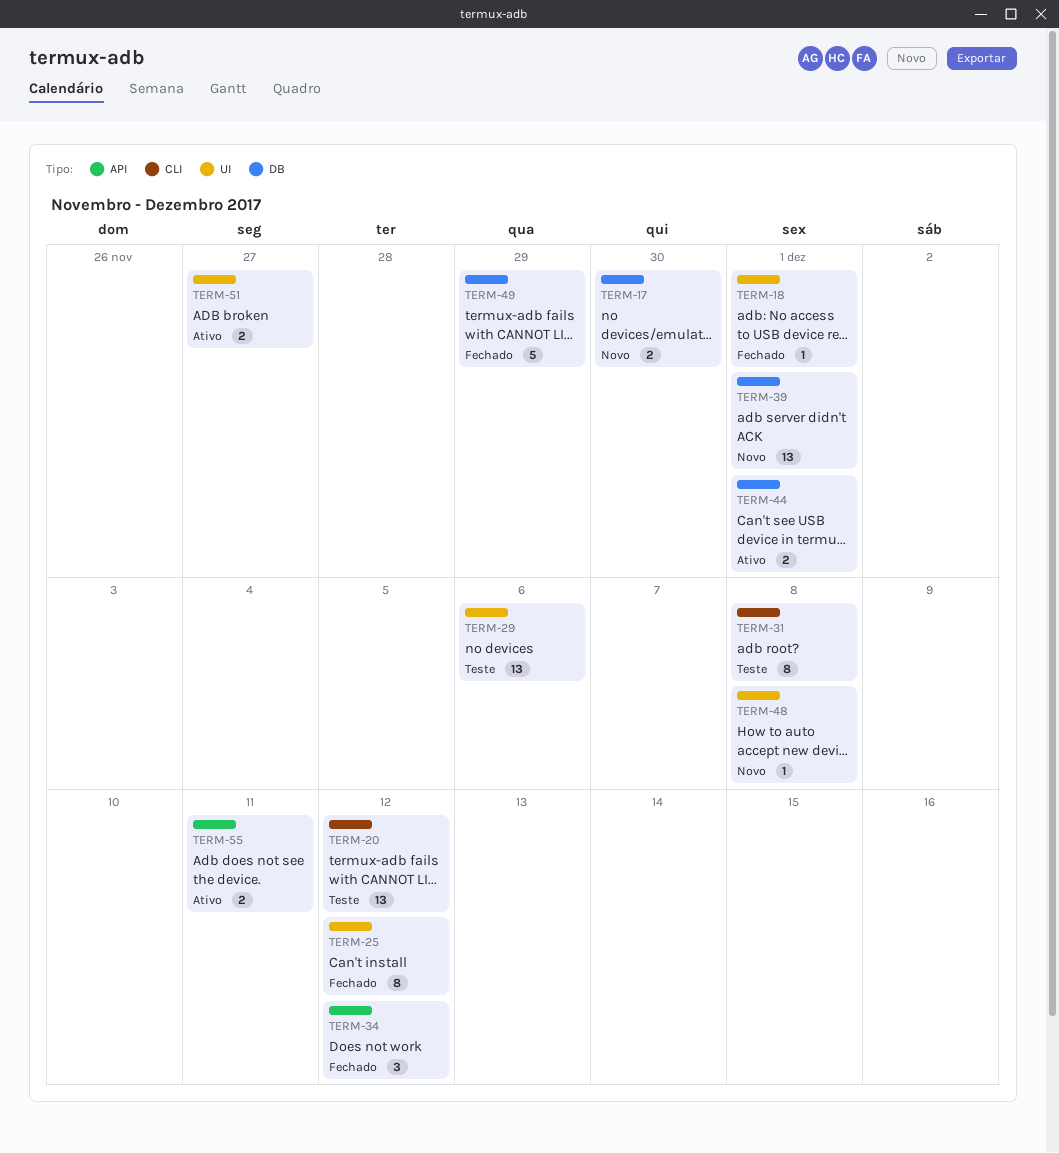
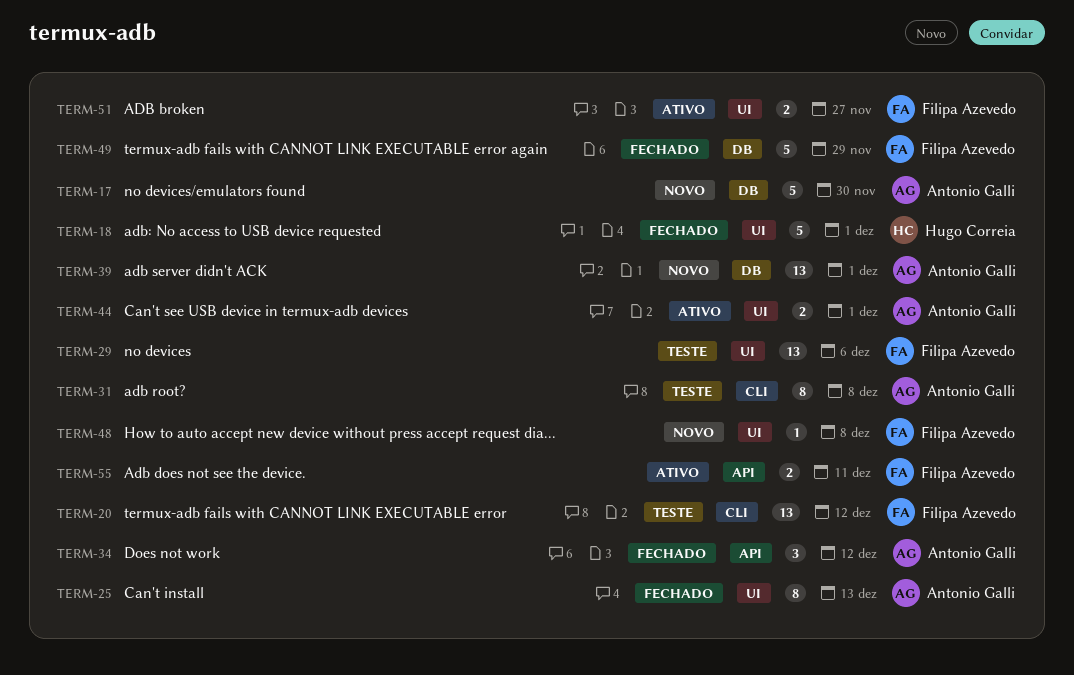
TERM-17, estimate: 2 -> 5
TERM-18, estimate: 1 -> 5
TERM-25, due: Dec 12 -> Dec 13
TERM-44, label: DB -> UI

